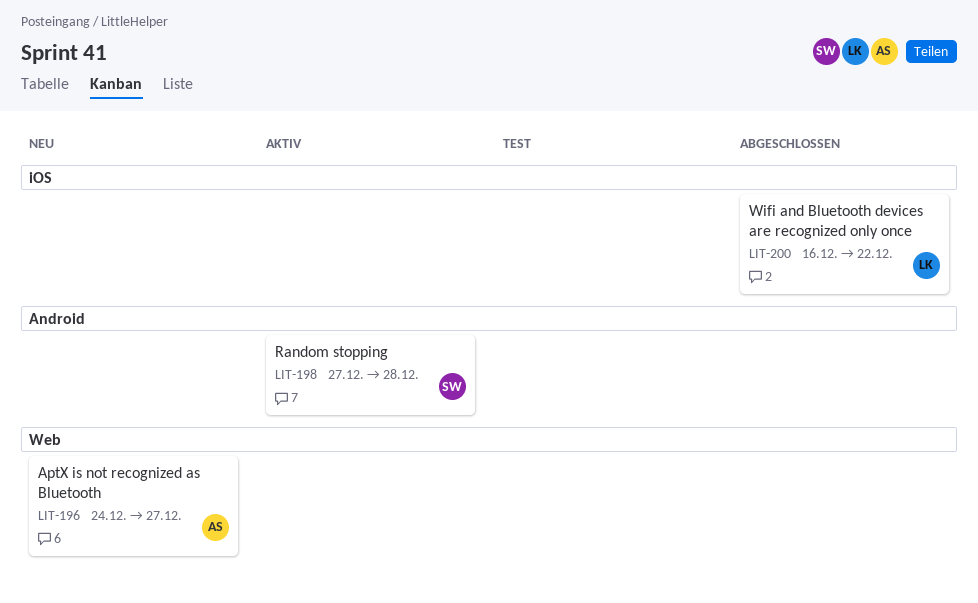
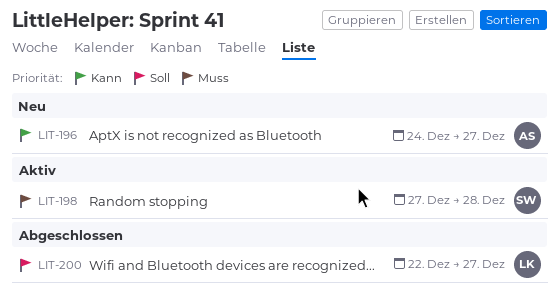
LIT-200, start: Dec 16 -> Dec 22
LIT-200, due: Dec 22 -> Dec 27

